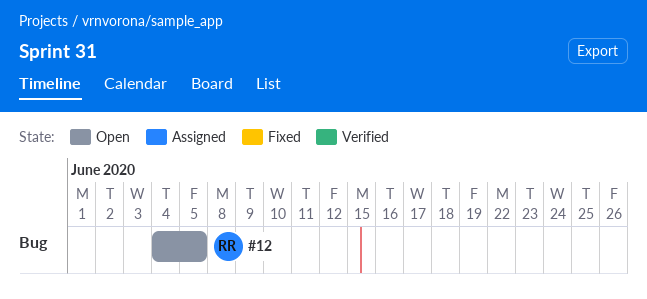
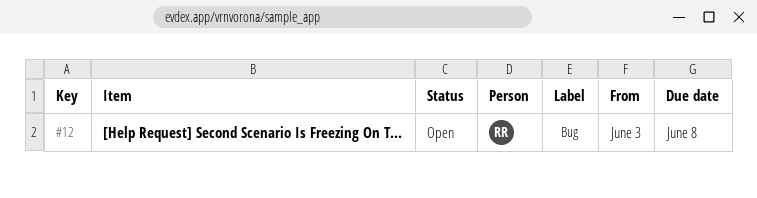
#12, start: Jun 4 -> Jun 3
#12, due: Jun 5 -> Jun 8

